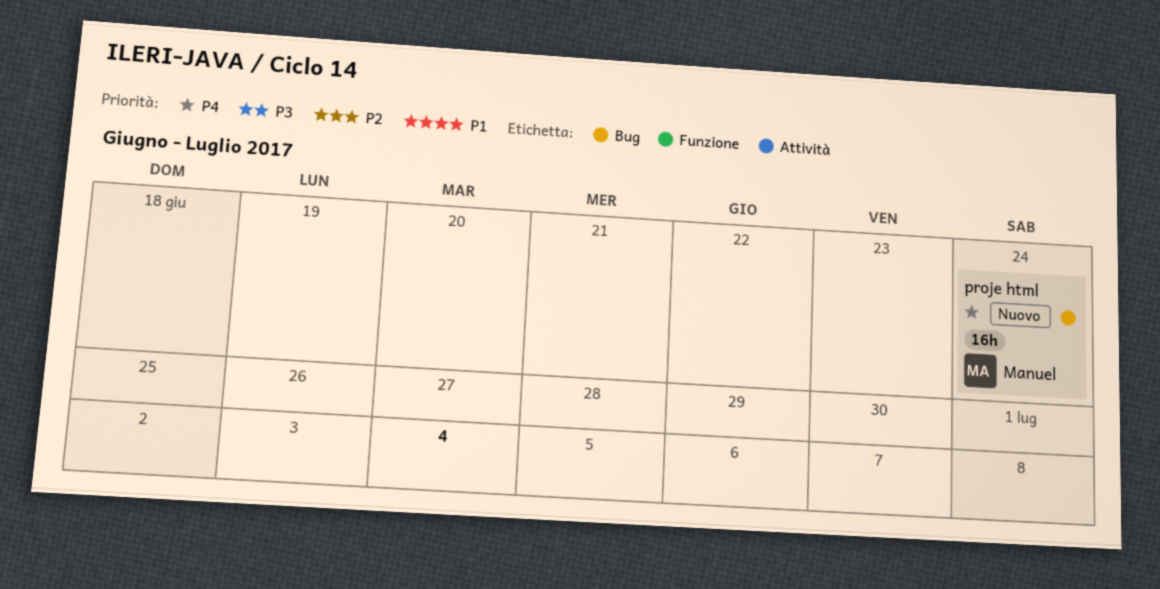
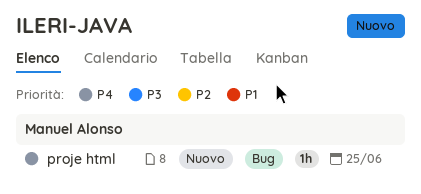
proje html, estimate: 16h -> 1h
proje html, due: Jun 24 -> Jun 25

